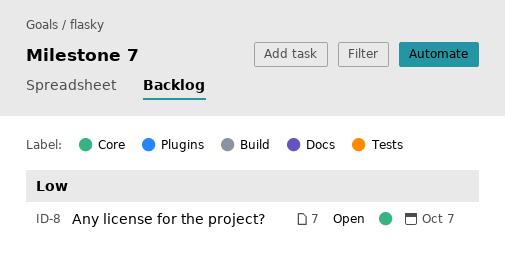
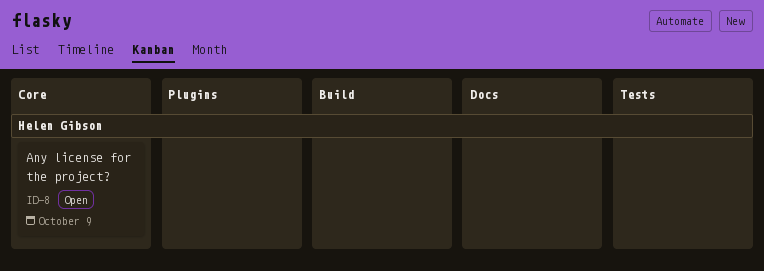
ID-8, due: Oct 7 -> Oct 9

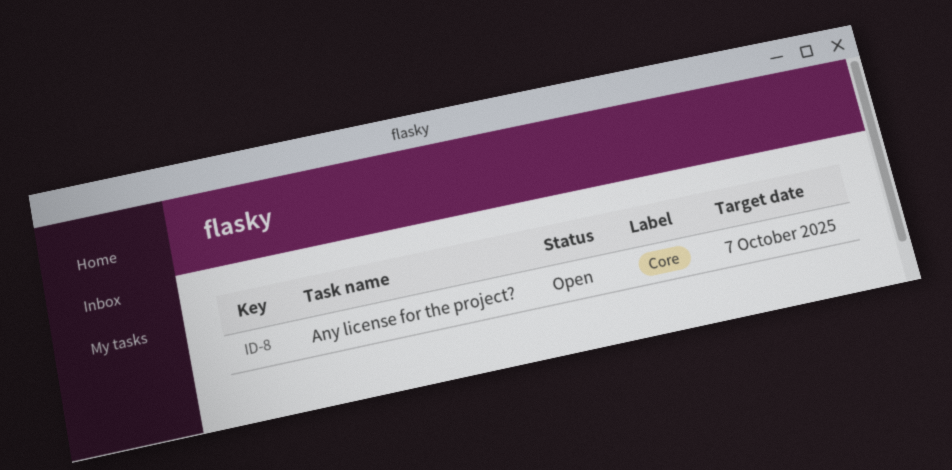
ID-8, due: Oct 9 -> Oct 7

